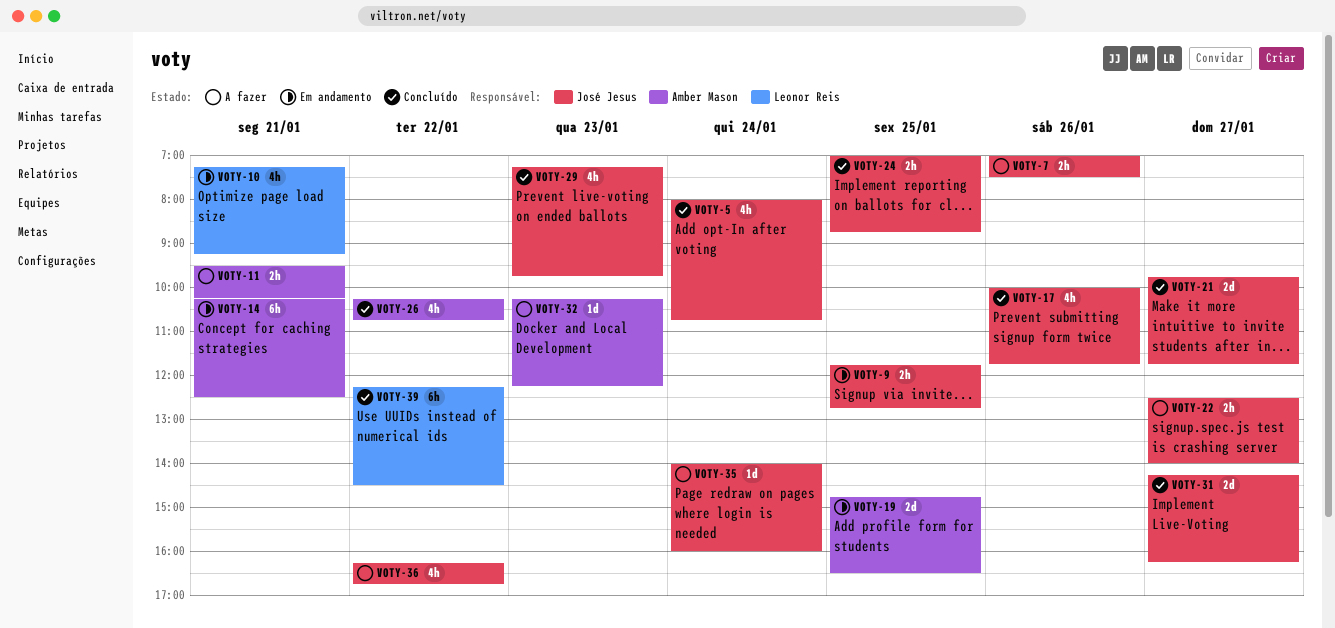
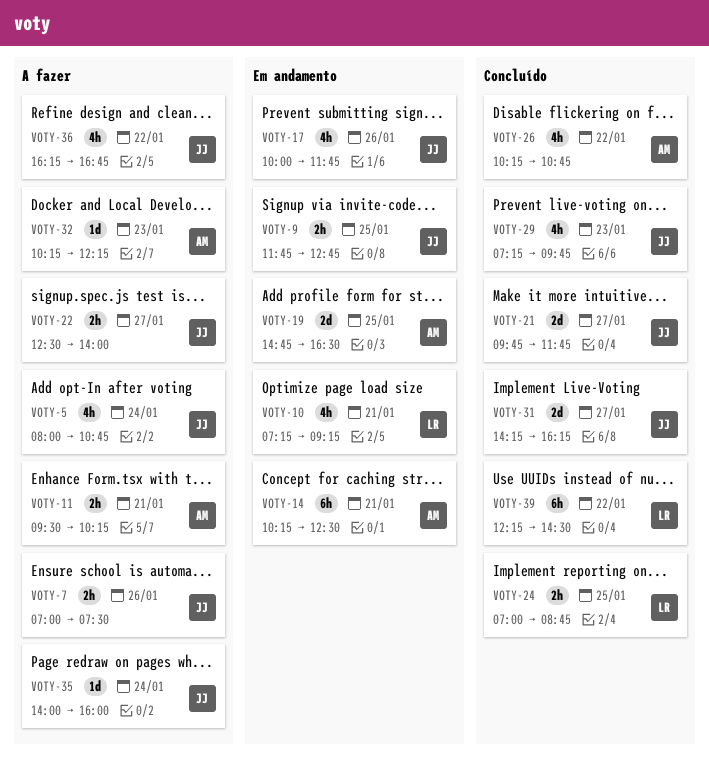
VOTY-5, status: Concluído -> A fazer
VOTY-17, status: Concluído -> Em andamento
VOTY-24, owner: José Jesus -> Leonor Reis

